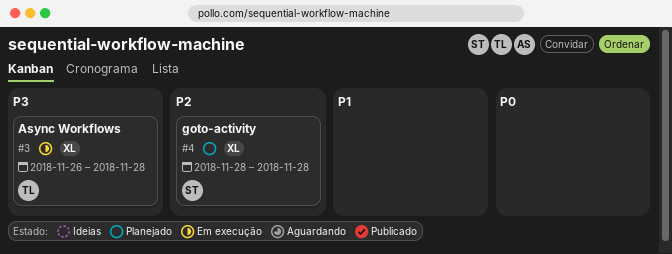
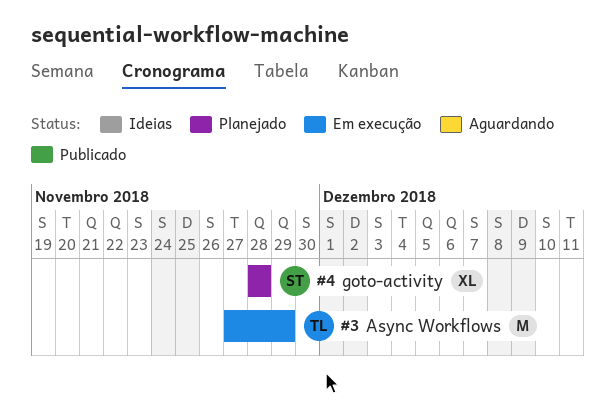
#3, estimate: XL -> M
#3, start: Nov 26 -> Nov 27
#3, due: Nov 28 -> Nov 29

